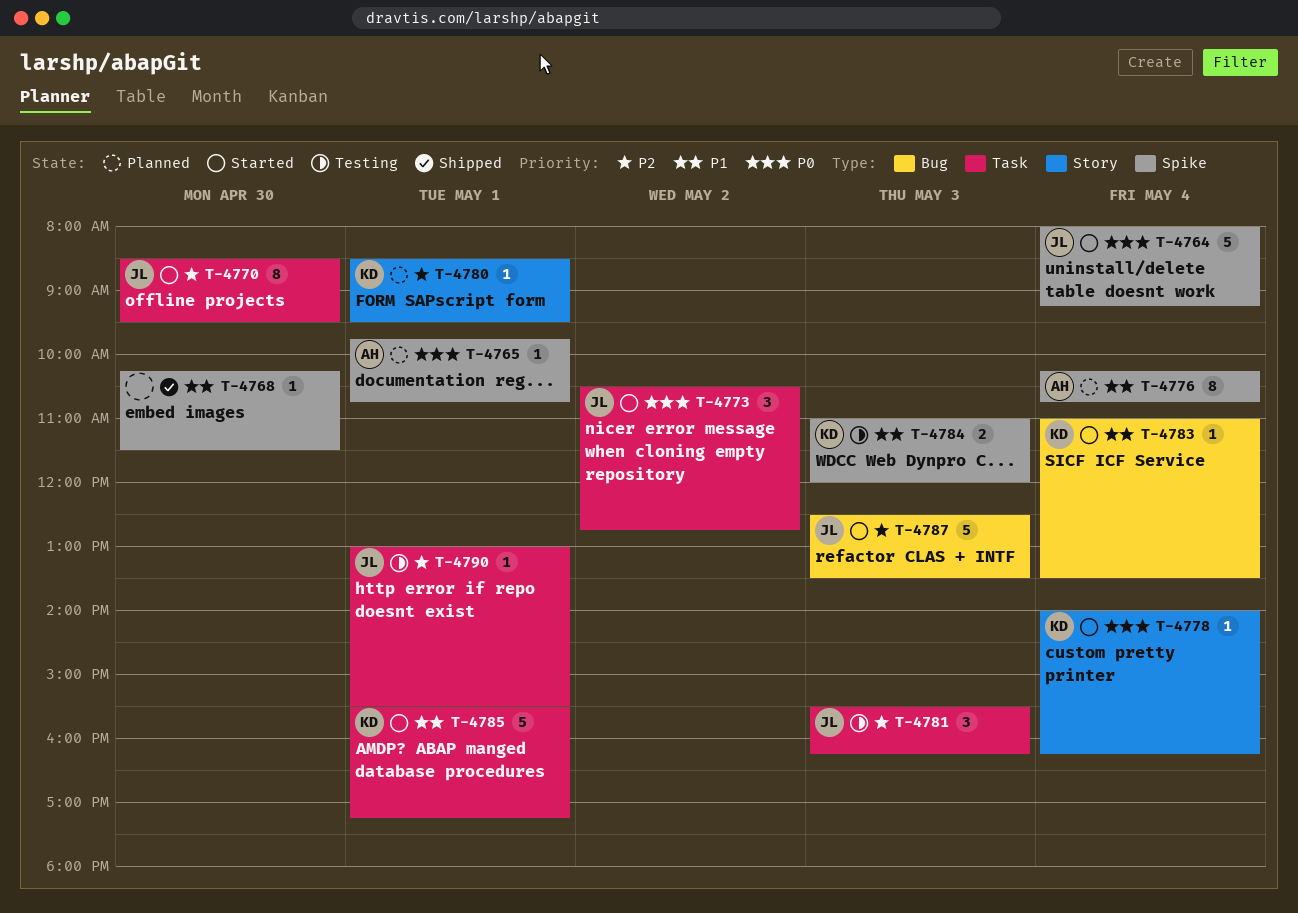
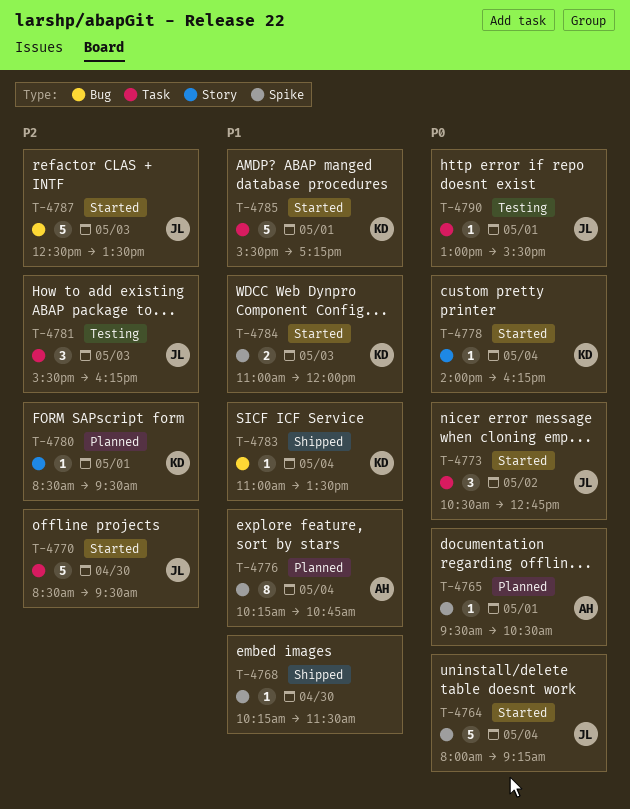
T-4765, begins: 09:45 -> 09:30
T-4765, ends: 10:45 -> 10:30
T-4770, estimate: 8 -> 5
T-4783, status: Started -> Shipped
T-4784, status: Testing -> Started
T-4790, priority: P2 -> P0

